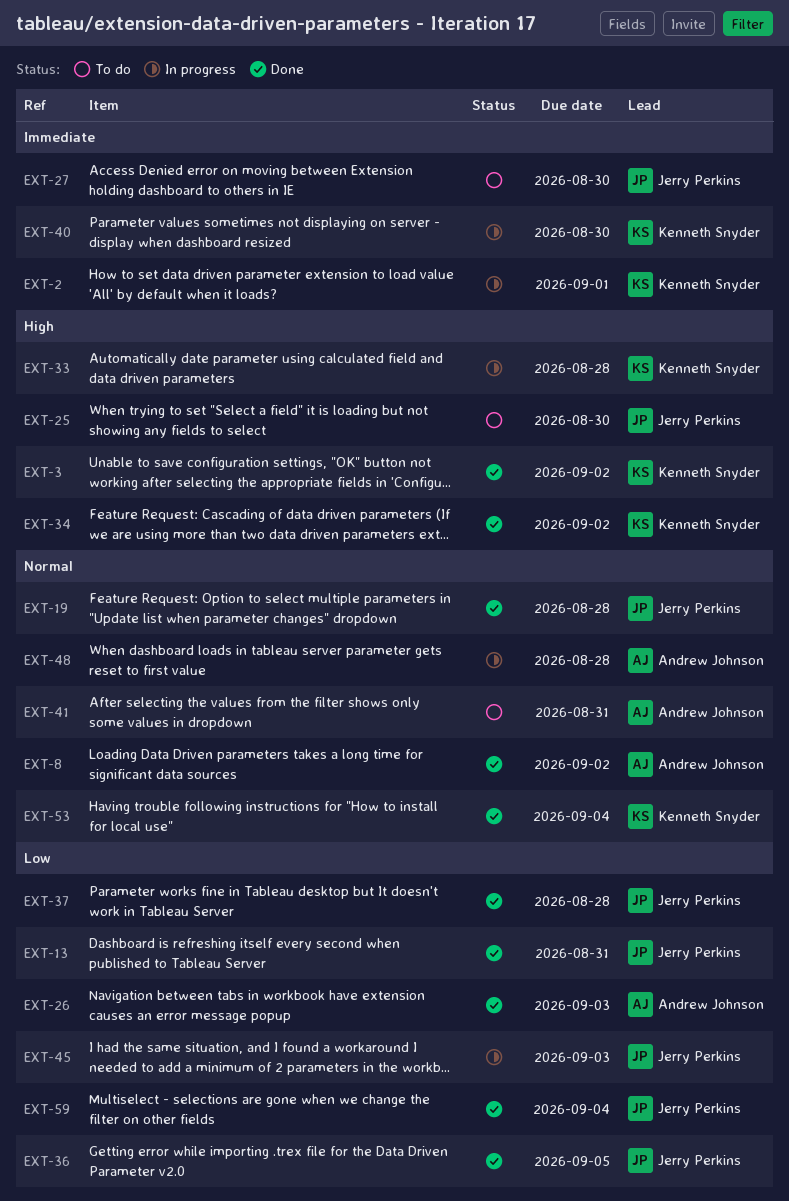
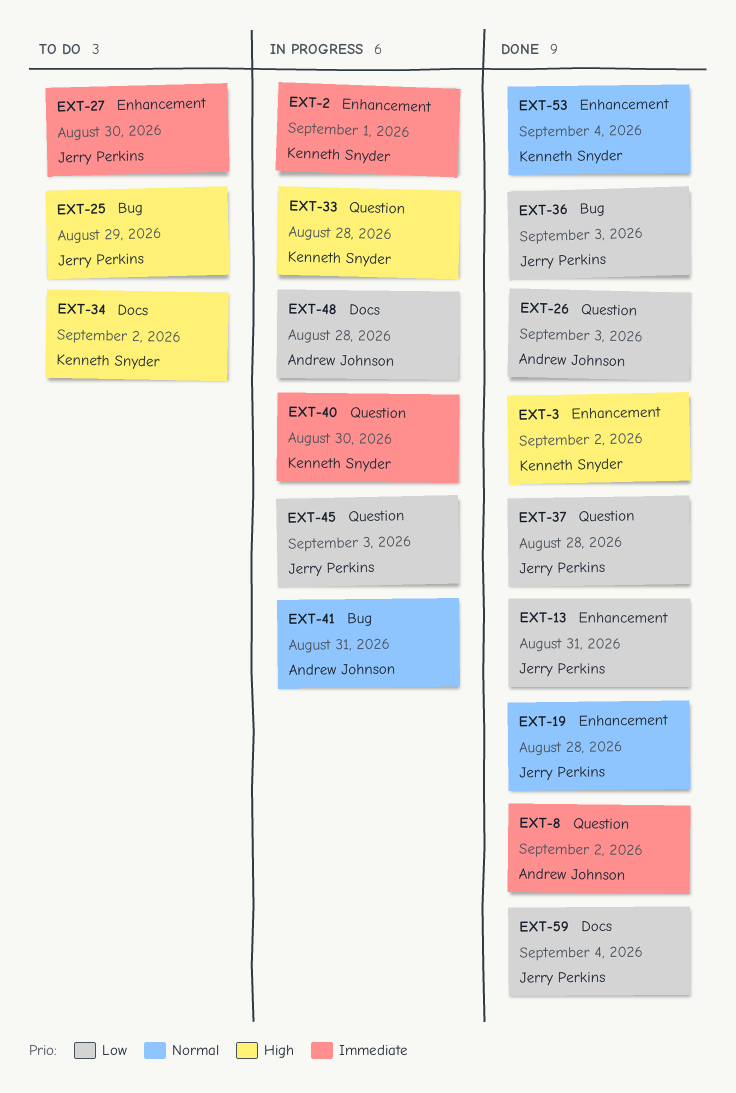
EXT-8, priority: Normal -> Immediate
EXT-25, due: Aug 30 -> Aug 29
EXT-34, status: Done -> To do
EXT-36, due: Sep 5 -> Sep 3
EXT-41, status: To do -> In progress
EXT-48, priority: Normal -> Low

